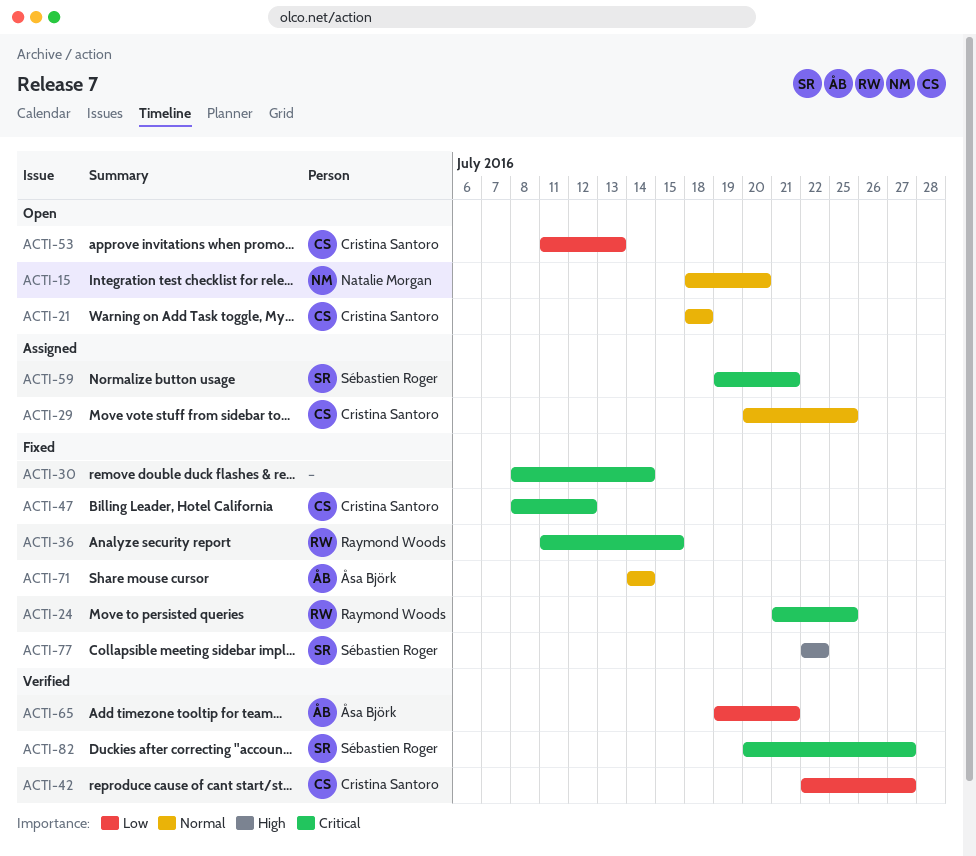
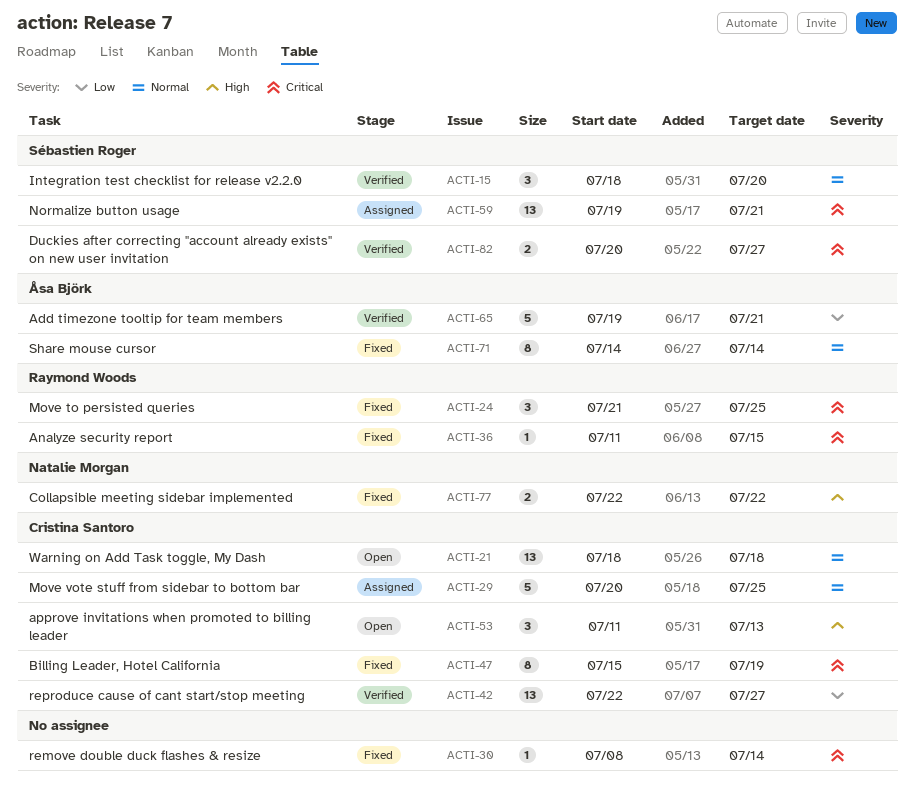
ACTI-15, status: Open -> Verified
ACTI-15, owner: Natalie Morgan -> Sébastien Roger
ACTI-47, start: Jul 8 -> Jul 15
ACTI-47, due: Jul 12 -> Jul 19
ACTI-53, priority: Low -> High
ACTI-77, owner: Sébastien Roger -> Natalie Morgan

